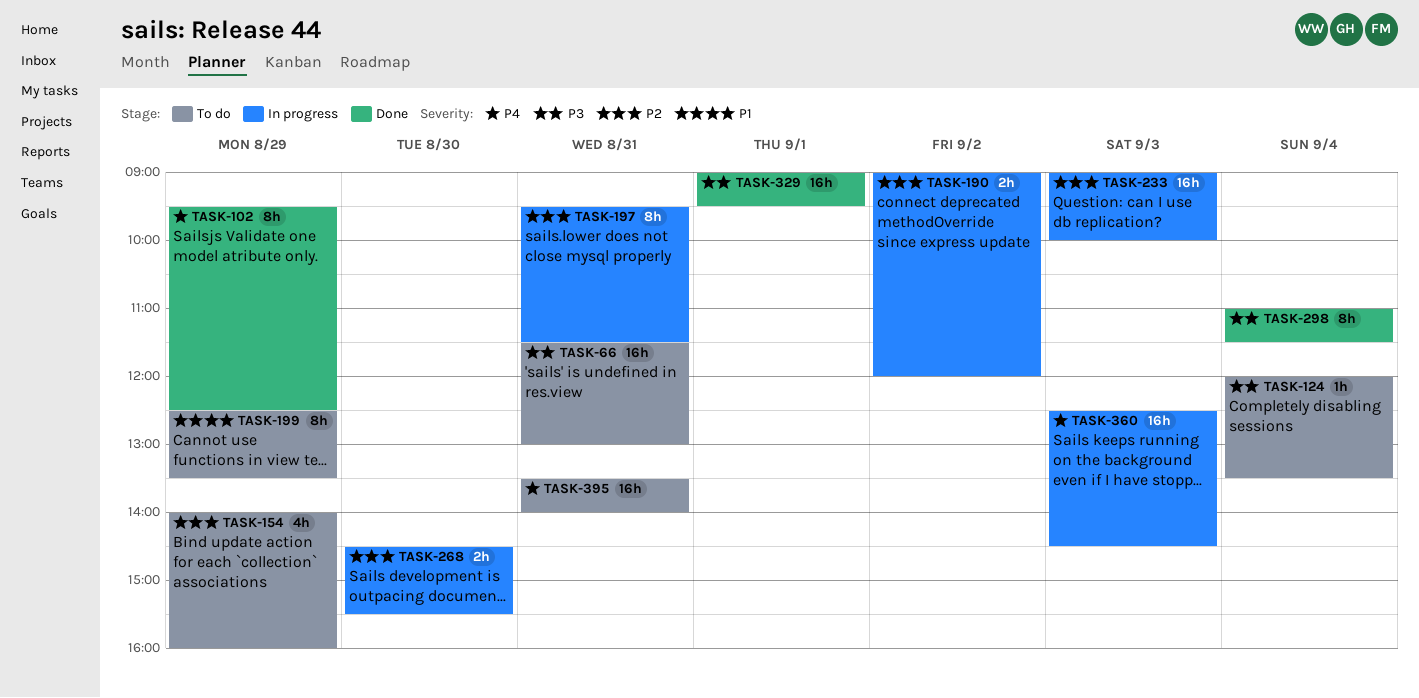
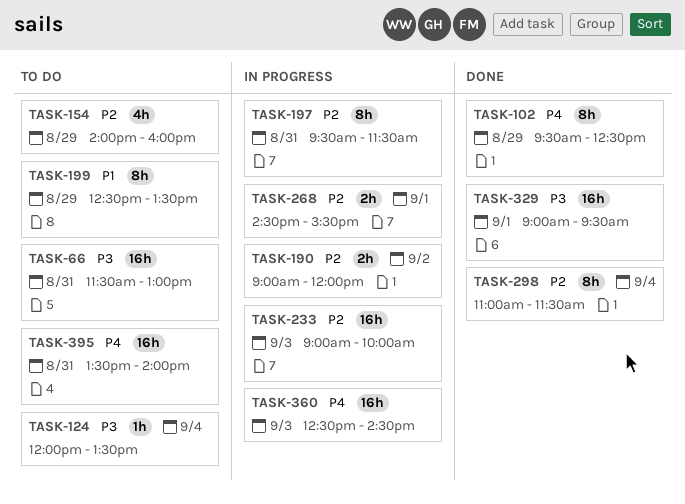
TASK-268, day: Aug 30 -> Sep 1
TASK-298, priority: P3 -> P2

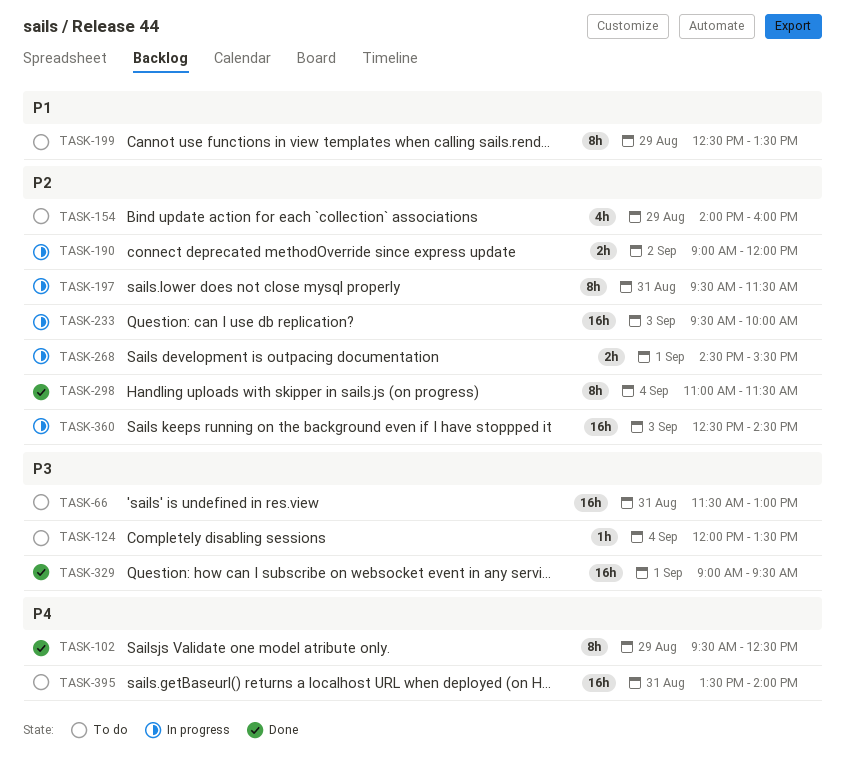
TASK-233, begins: 09:00 -> 09:30
TASK-360, priority: P4 -> P2

